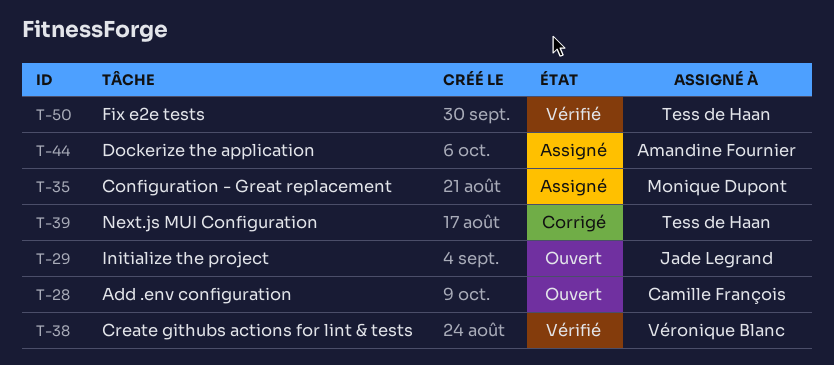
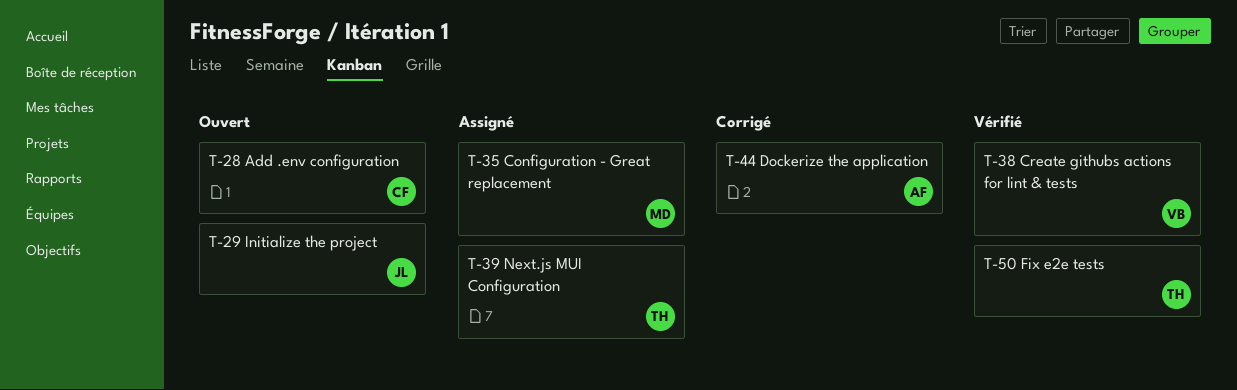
T-39, status: Corrigé -> Assigné
T-44, status: Assigné -> Corrigé

